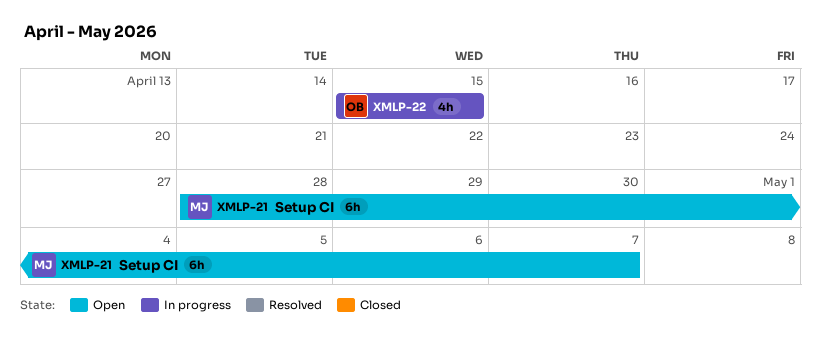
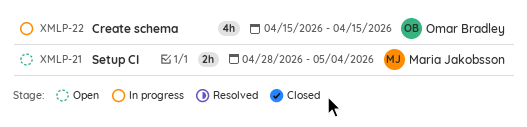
XMLP-21, estimate: 6h -> 2h
XMLP-21, due: May 7 -> May 4

